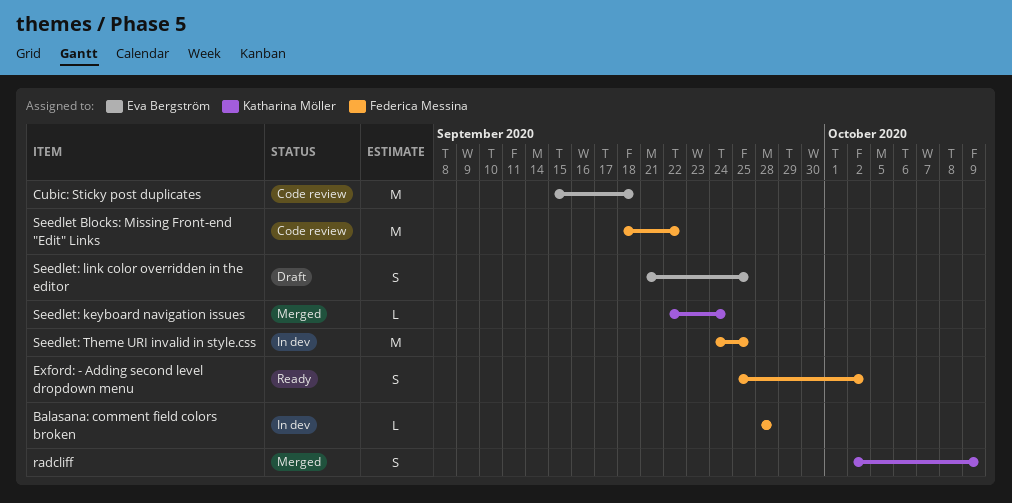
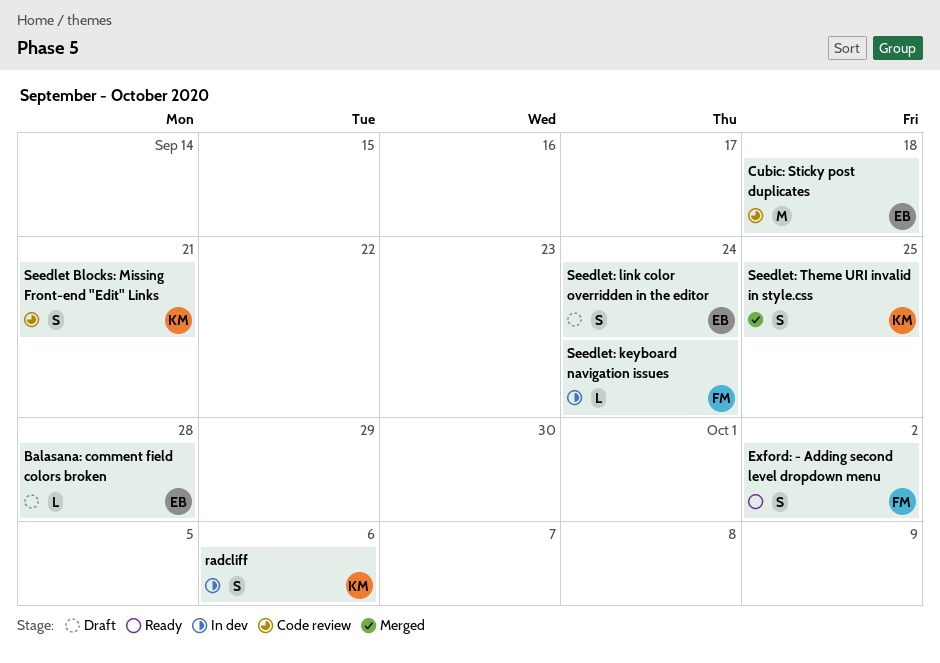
Balasana: comment field colors broken, status: In dev -> Draft
Balasana: comment field colors broken, owner: Federica Messina -> Eva Bergström
radcliff, status: Merged -> In dev
radcliff, due: Oct 9 -> Oct 6
Seedlet Blocks: Missing Front-end "Edit" Links, owner: Federica Messina -> Katharina Möller
Seedlet Blocks: Missing Front-end "Edit" Links, estimate: M -> S
Seedlet Blocks: Missing Front-end "Edit" Links, due: Sep 22 -> Sep 21
Seedlet: keyboard navigation issues, status: Merged -> In dev
Seedlet: keyboard navigation issues, owner: Katharina Möller -> Federica Messina
Seedlet: link color overridden in the editor, due: Sep 25 -> Sep 24
Seedlet: Theme URI invalid in style.css, status: In dev -> Merged
Seedlet: Theme URI invalid in style.css, owner: Federica Messina -> Katharina Möller
Seedlet: Theme URI invalid in style.css, estimate: M -> S

